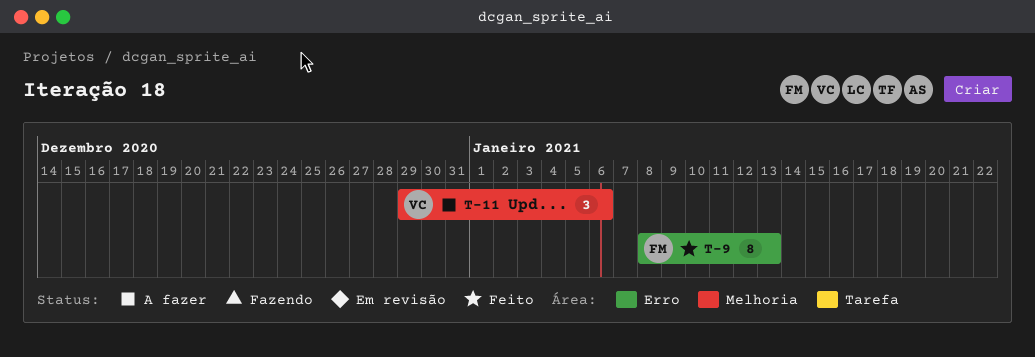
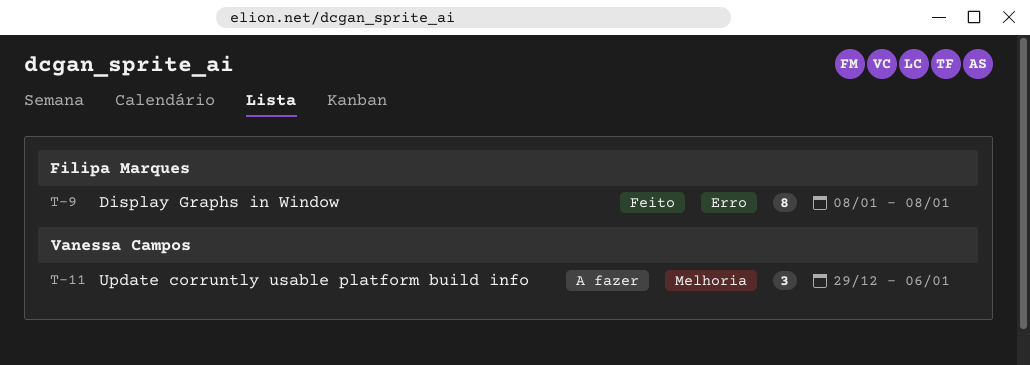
T-9, due: Jan 13 -> Jan 8

